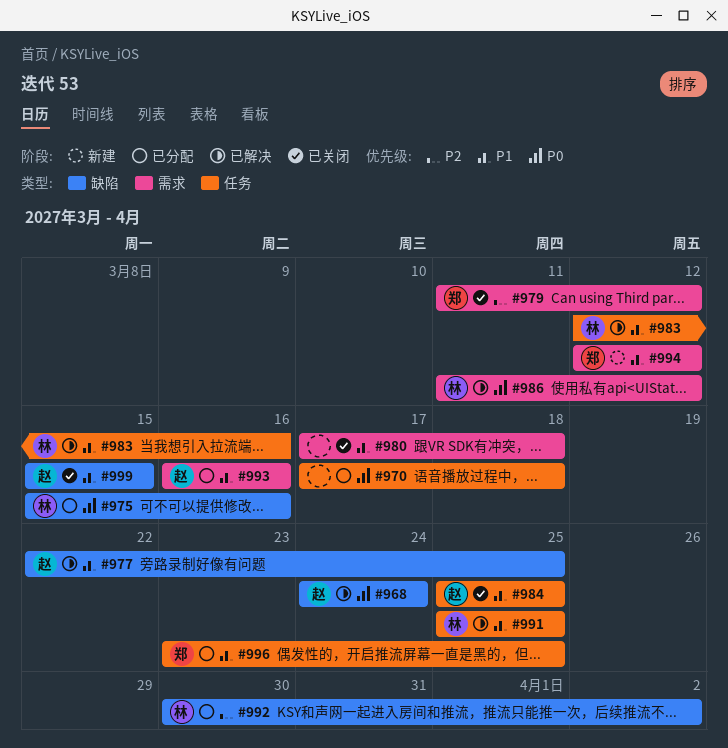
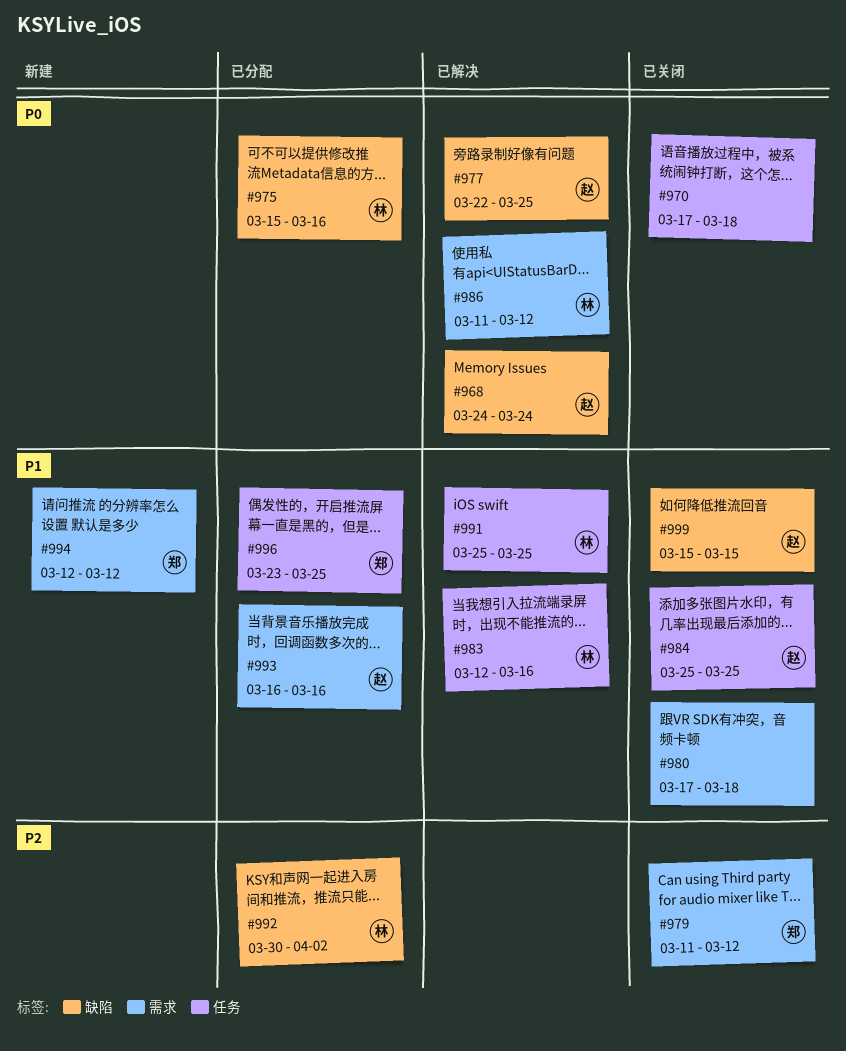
#970, status: 已分配 -> 已关闭
#977, priority: P1 -> P0

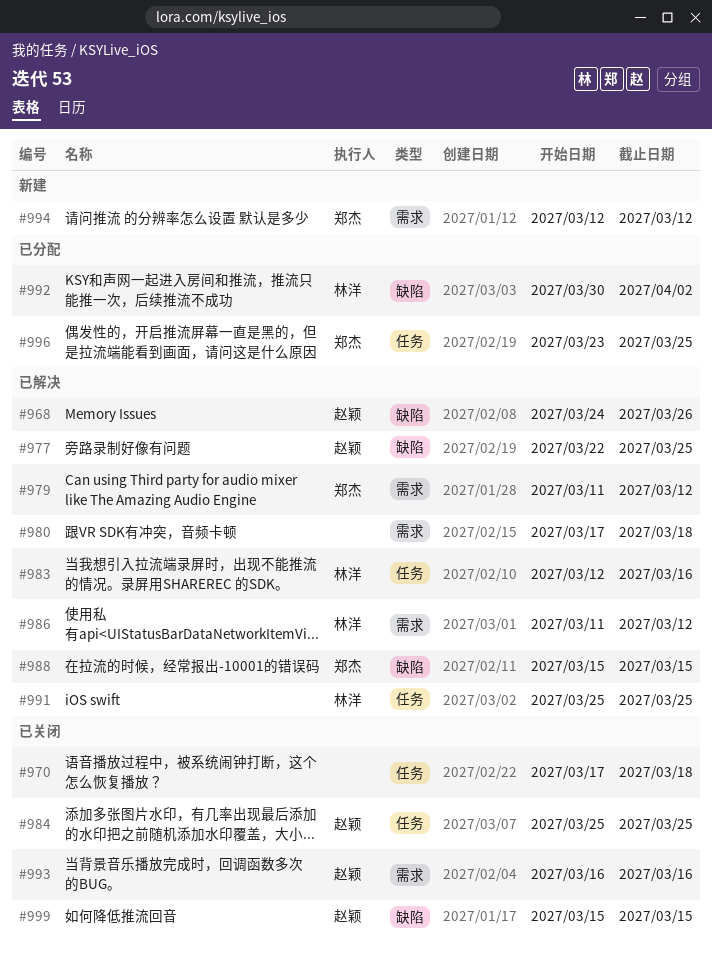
#968, due: Mar 24 -> Mar 26
#975: present -> none
#979, status: 已关闭 -> 已解决
#980, status: 已关闭 -> 已解决
#988: none -> present
#993, status: 已分配 -> 已关闭

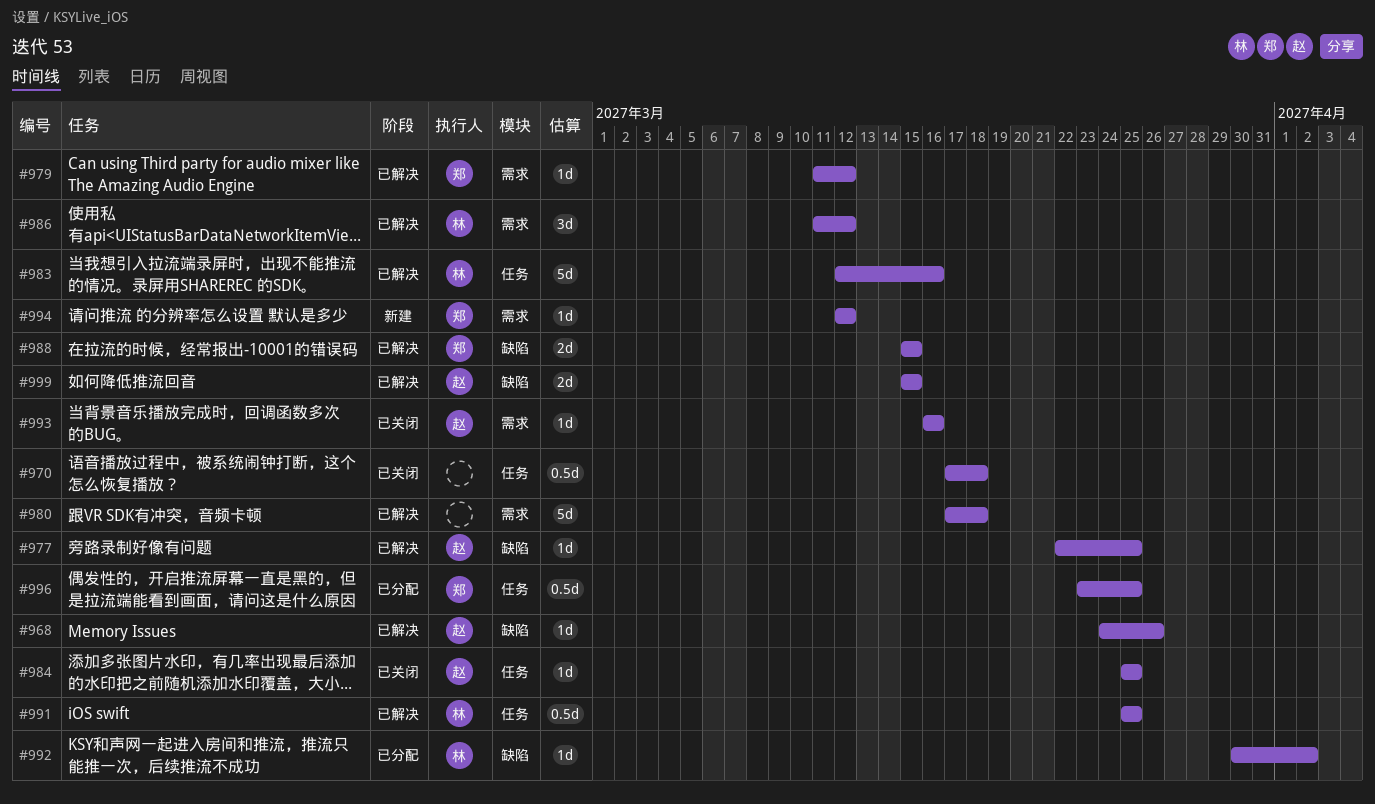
#999, status: 已关闭 -> 已解决

